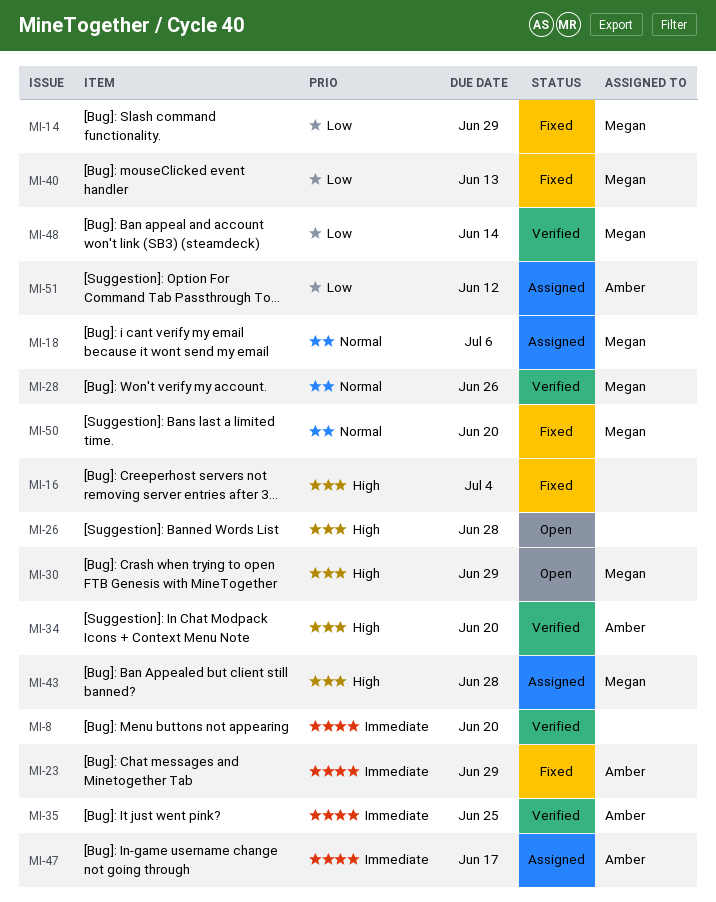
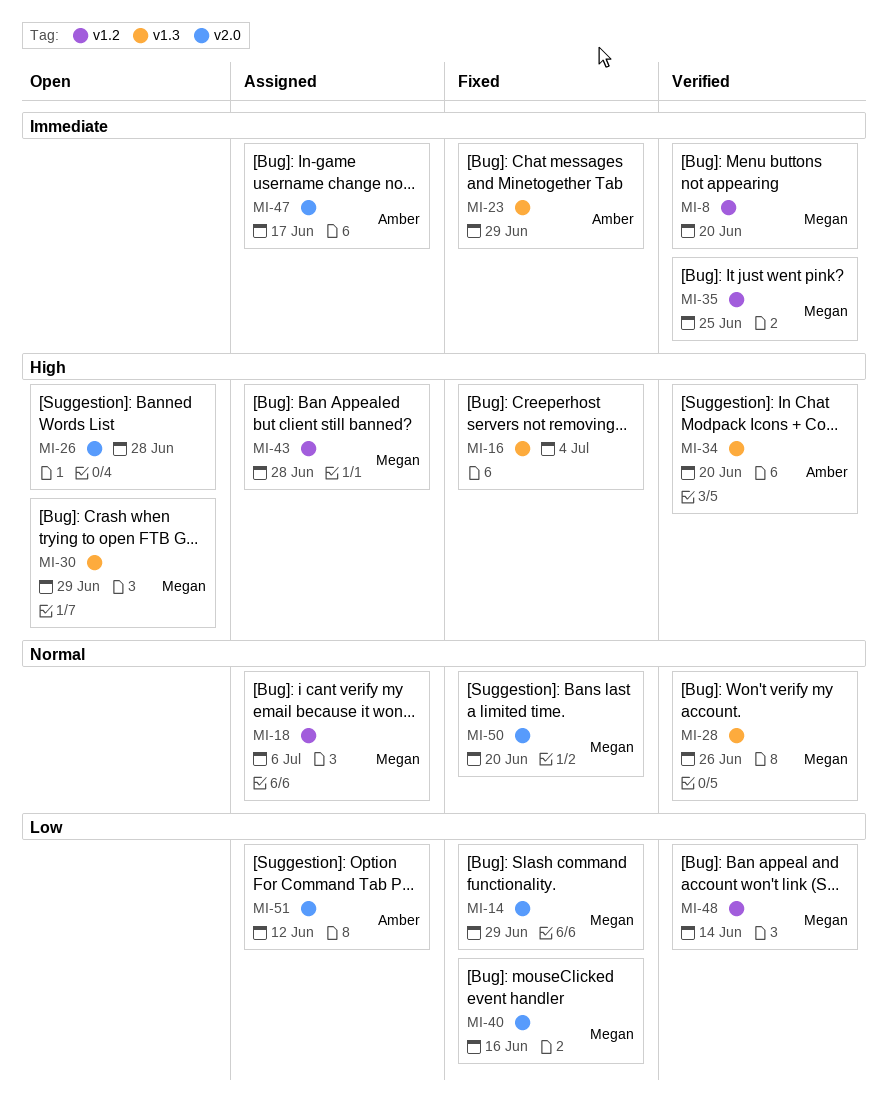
MI-8, owner: none -> Megan
MI-35, owner: Amber -> Megan
MI-40, due: Jun 13 -> Jun 16

